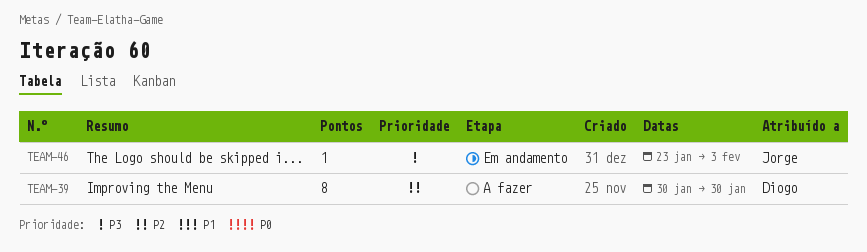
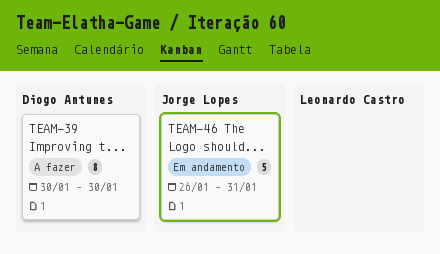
TEAM-46, estimate: 1 -> 5
TEAM-46, start: Jan 23 -> Jan 26
TEAM-46, due: Feb 3 -> Jan 31

